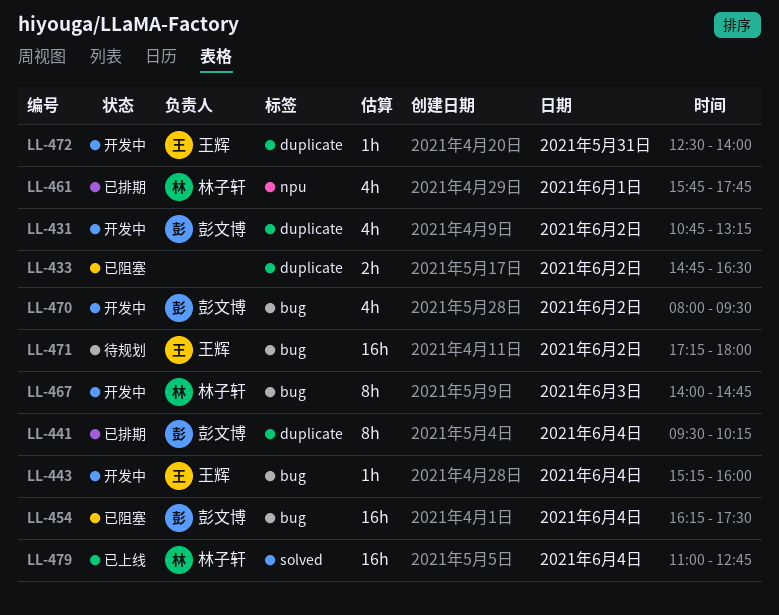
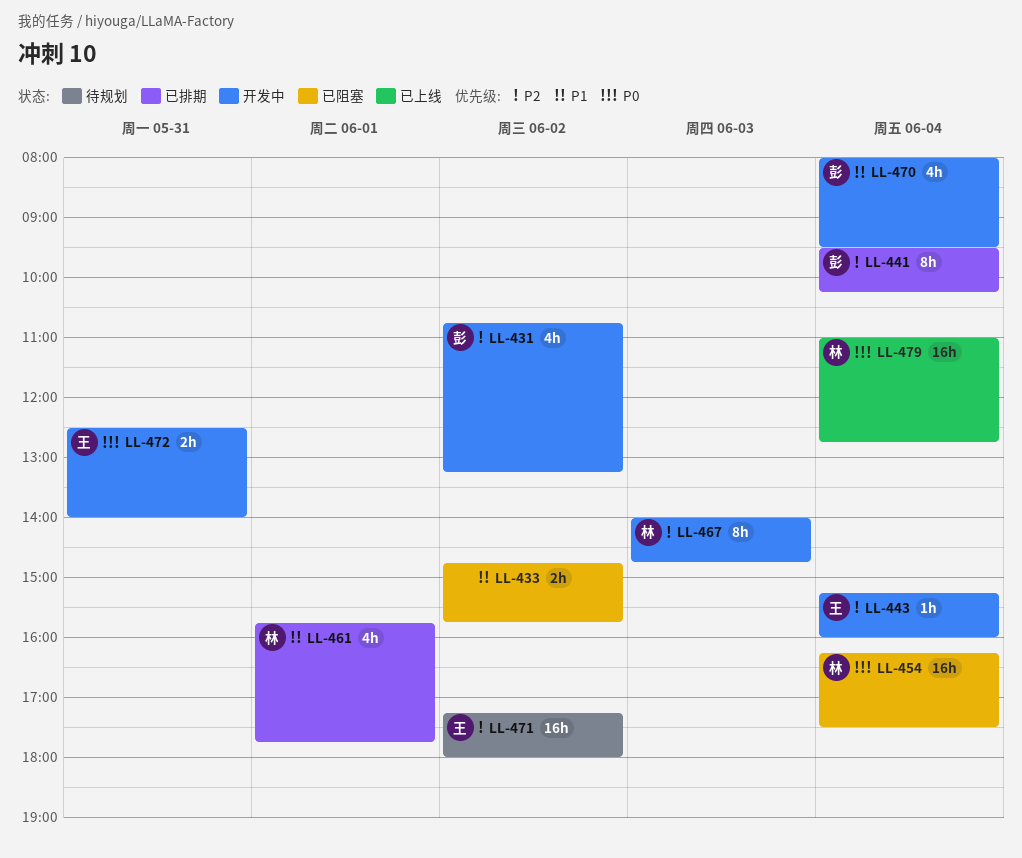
LL-433, ends: 16:30 -> 15:45
LL-454, owner: 彭文博 -> 林子轩
LL-470, day: Jun 2 -> Jun 4
LL-472, estimate: 1h -> 2h

